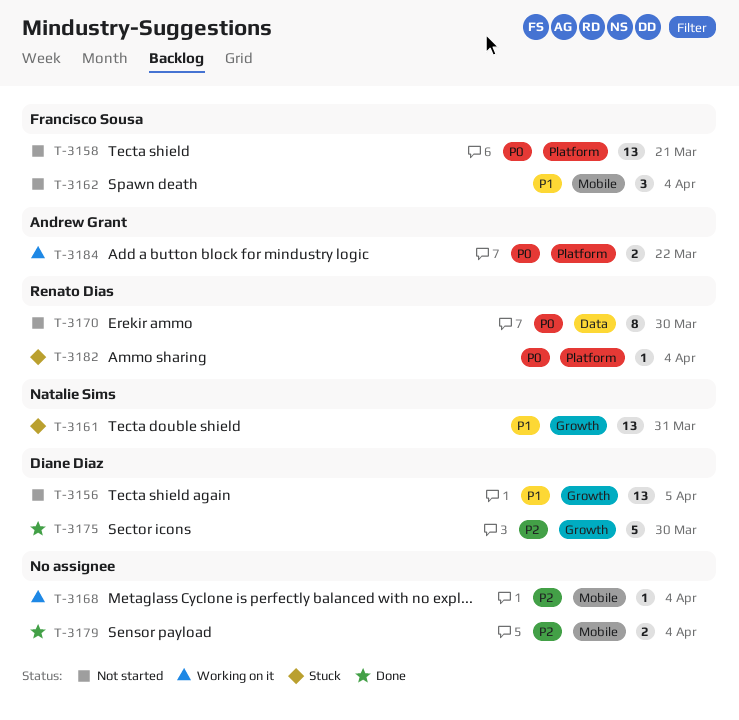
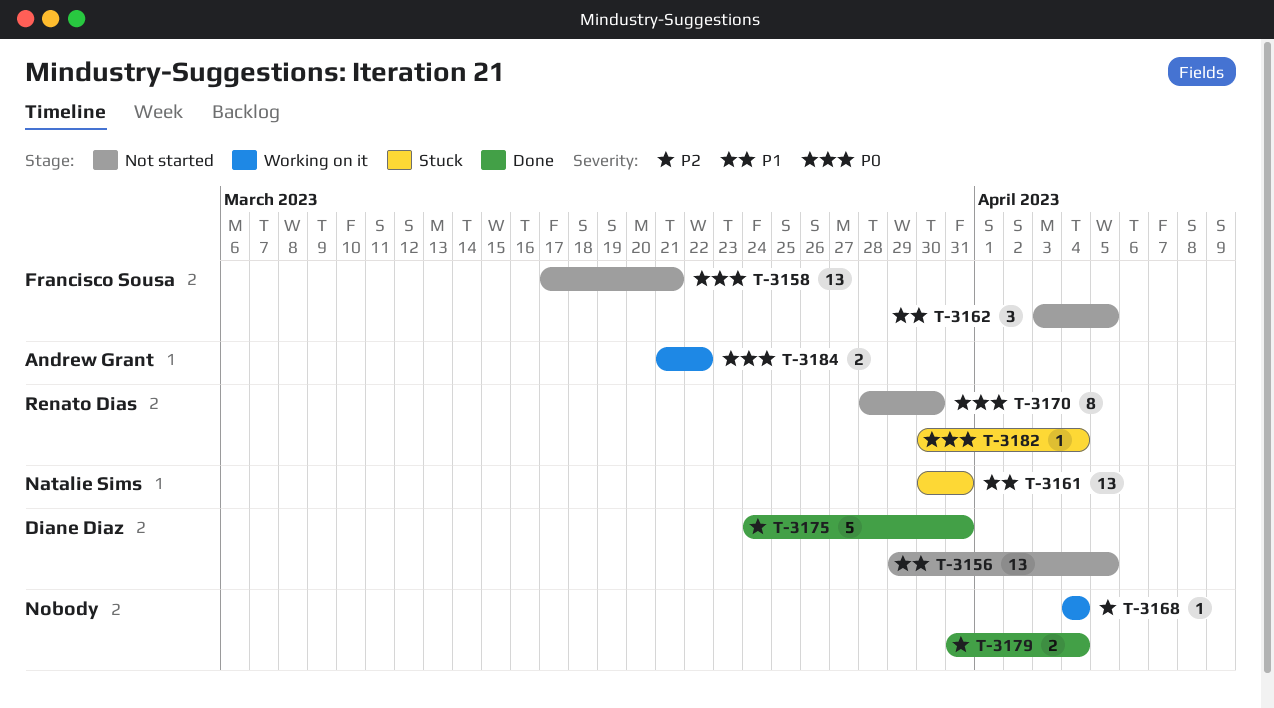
T-3162, due: Apr 4 -> Apr 5
T-3175, due: Mar 30 -> Mar 31

